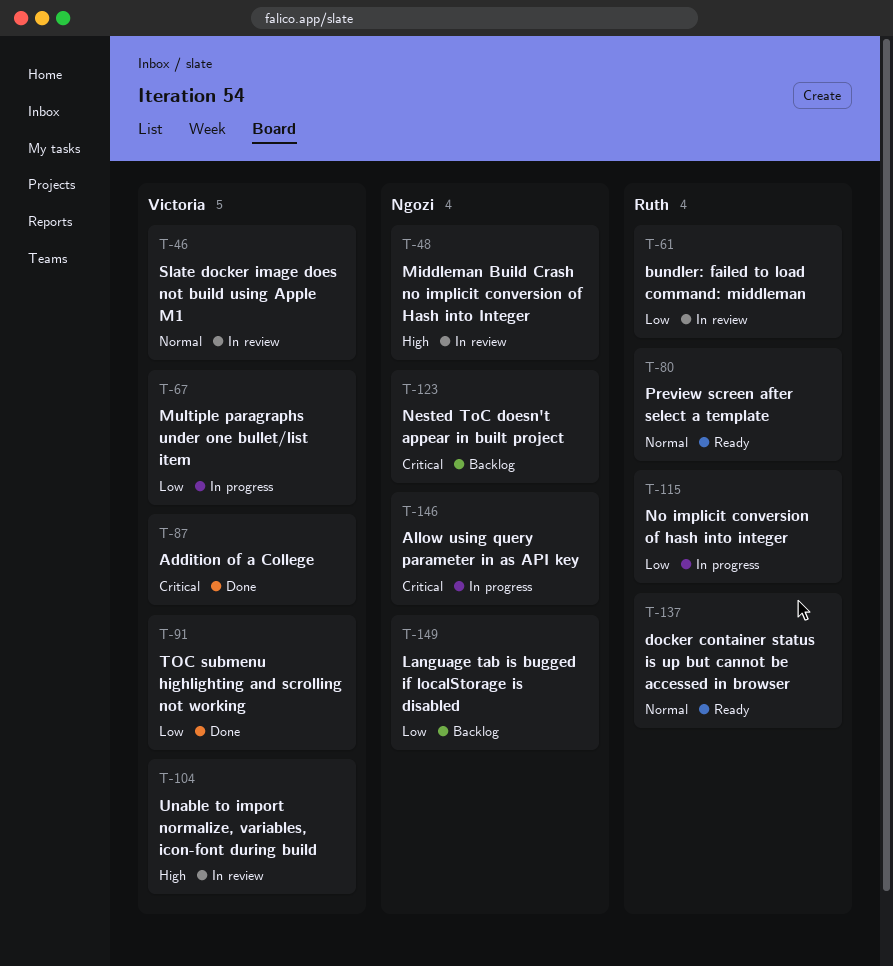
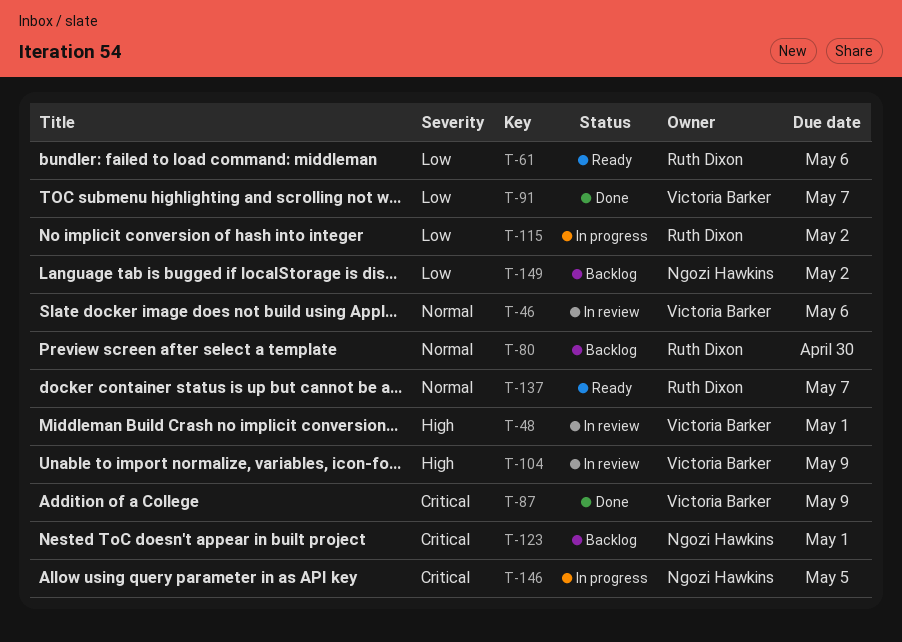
T-48, owner: Ngozi Hawkins -> Victoria Barker
T-61, status: In review -> Ready
T-67: present -> none
T-80, status: Ready -> Backlog

